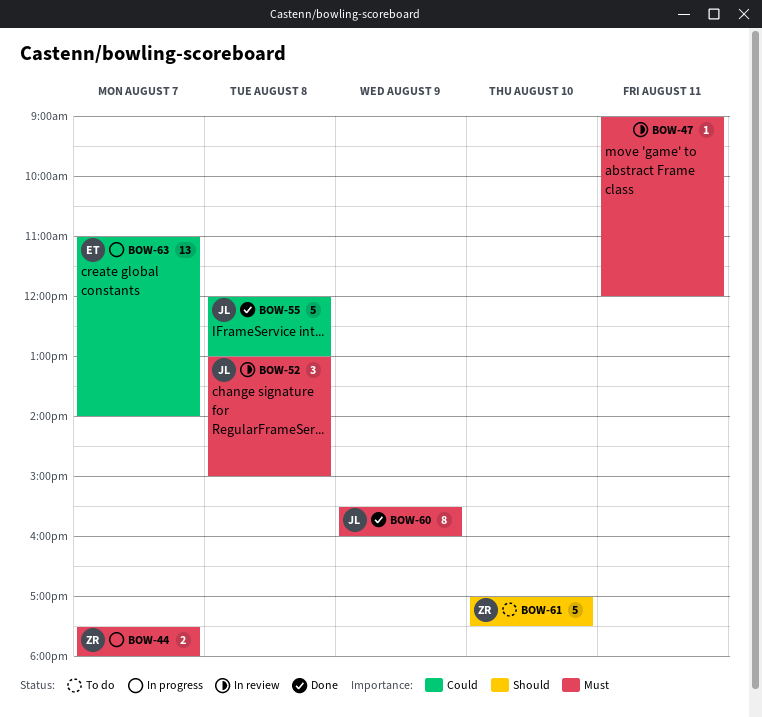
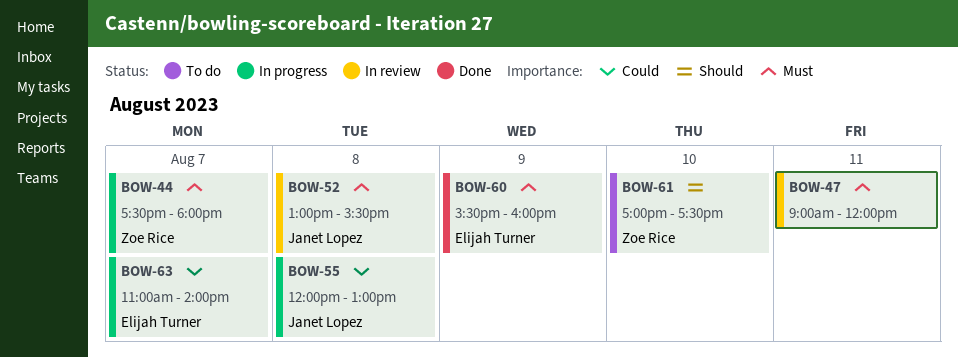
BOW-52, ends: 15:00 -> 15:30
BOW-55, status: Done -> In progress
BOW-60, owner: Janet Lopez -> Elijah Turner

